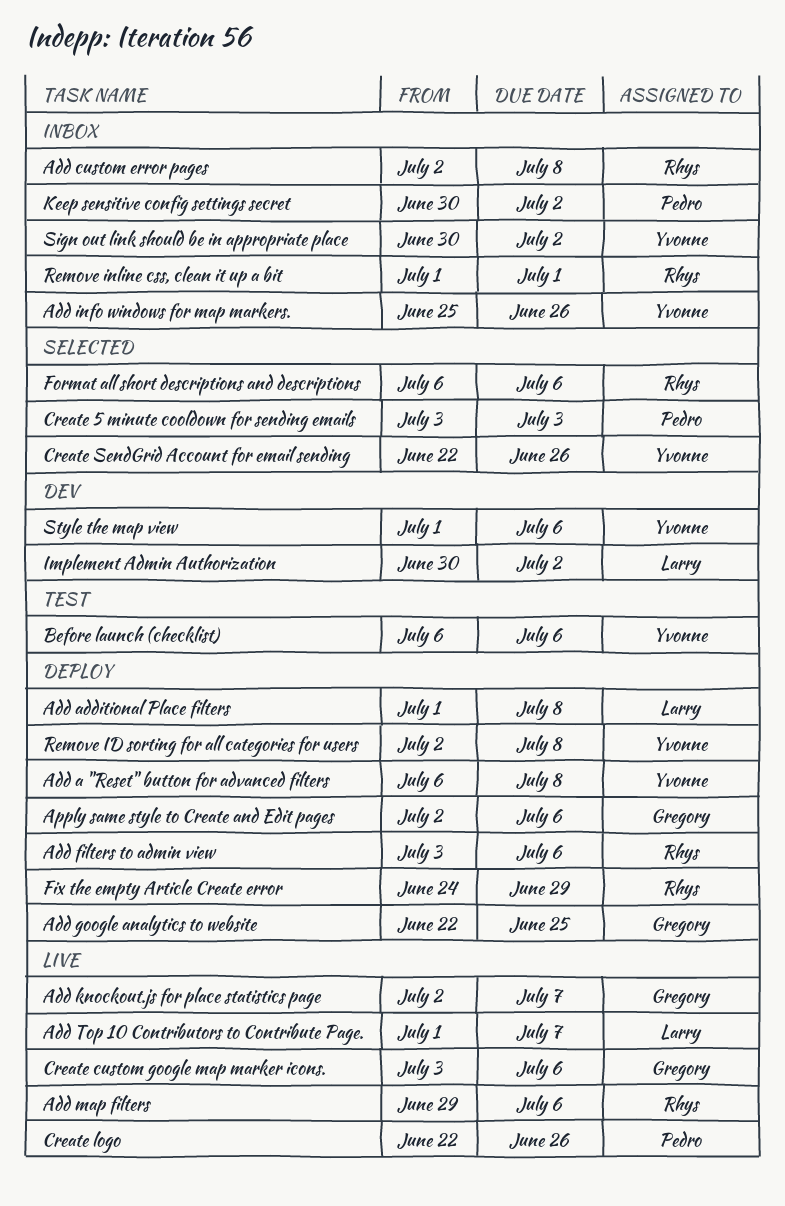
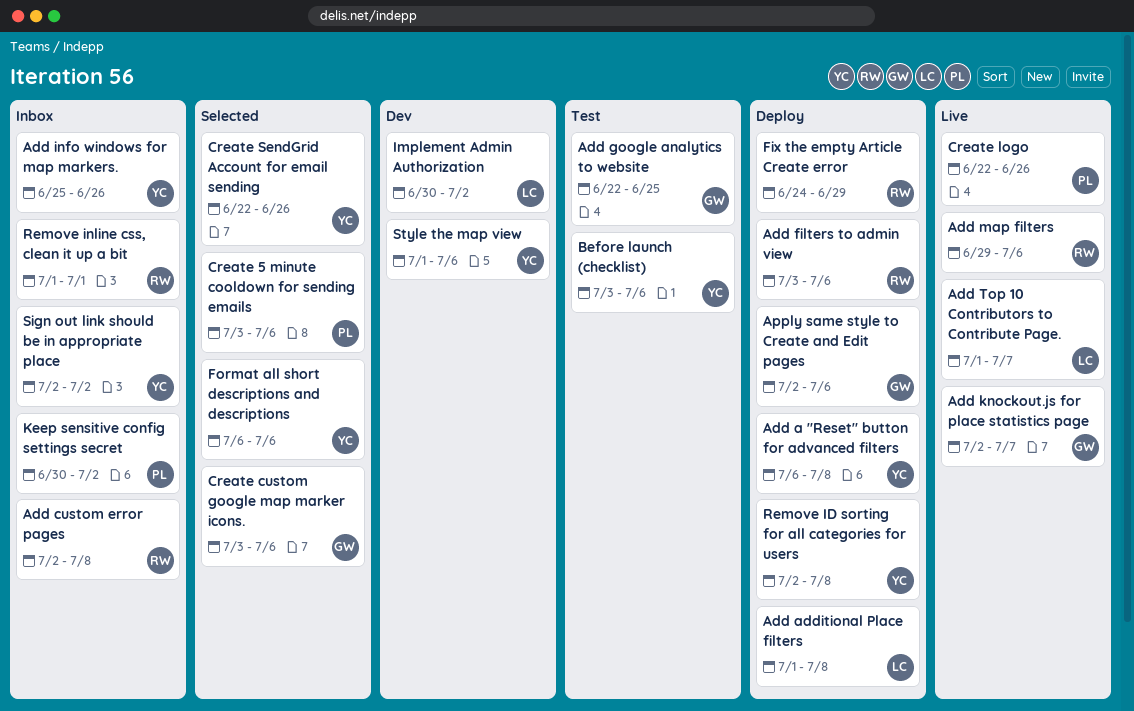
Add google analytics to website, status: Deploy -> Test
Before launch (checklist), start: Jul 6 -> Jul 3
Create 5 minute cooldown for sending emails, due: Jul 3 -> Jul 6
Create custom google map marker icons., status: Live -> Selected
Format all short descriptions and descriptions, owner: Rhys -> Yvonne
Sign out link should be in appropriate place, start: Jun 30 -> Jul 2

